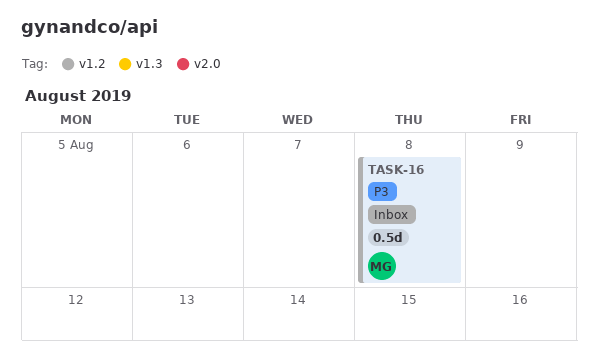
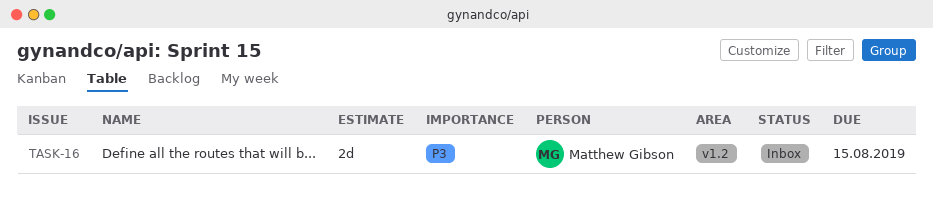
TASK-16, estimate: 0.5d -> 2d
TASK-16, due: Aug 8 -> Aug 15

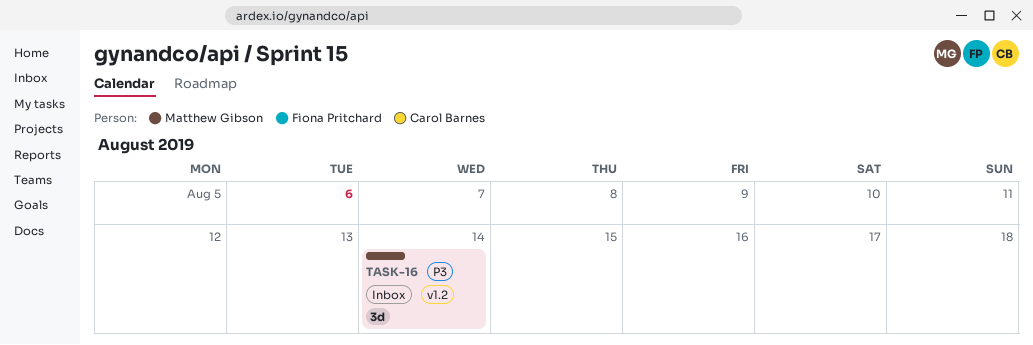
TASK-16, estimate: 2d -> 3d
TASK-16, due: Aug 15 -> Aug 14

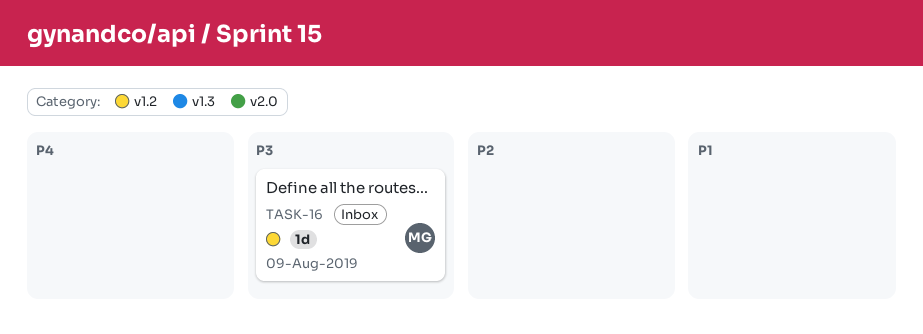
TASK-16, estimate: 3d -> 1d
TASK-16, due: Aug 14 -> Aug 9

